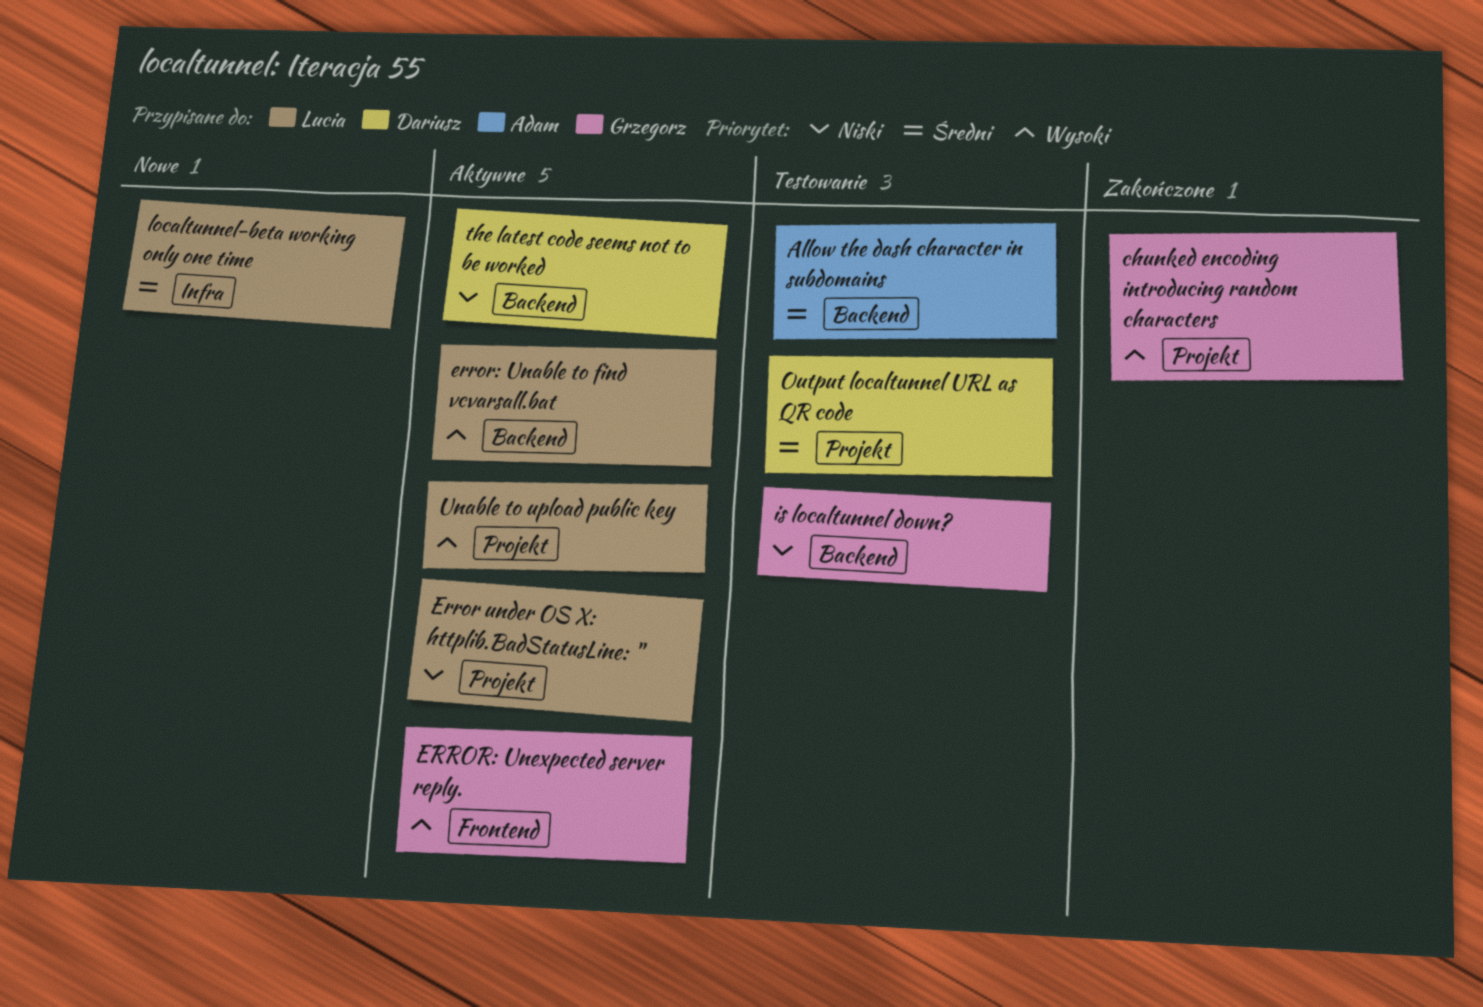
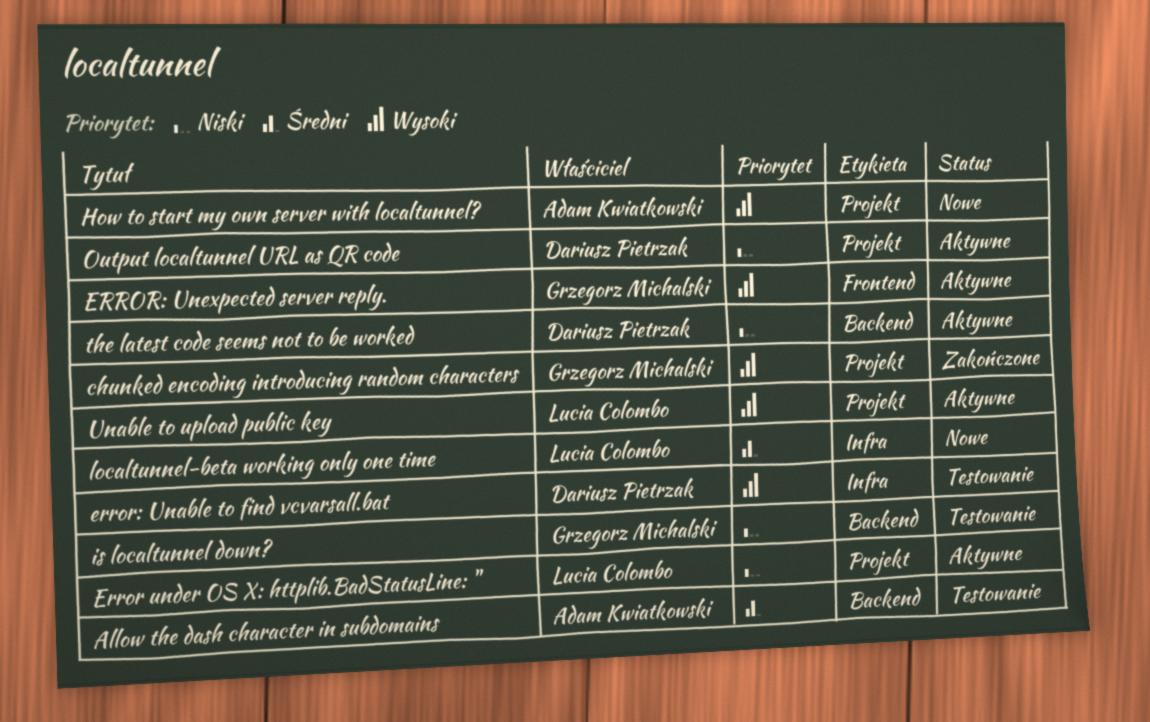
error: Unable to find vcvarsall.bat, status: Aktywne -> Testowanie
error: Unable to find vcvarsall.bat, owner: Lucia Colombo -> Dariusz Pietrzak
error: Unable to find vcvarsall.bat, label: Backend -> Infra
How to start my own server with localtunnel?: none -> present
Output localtunnel URL as QR code, status: Testowanie -> Aktywne
Output localtunnel URL as QR code, priority: Średni -> Niski

